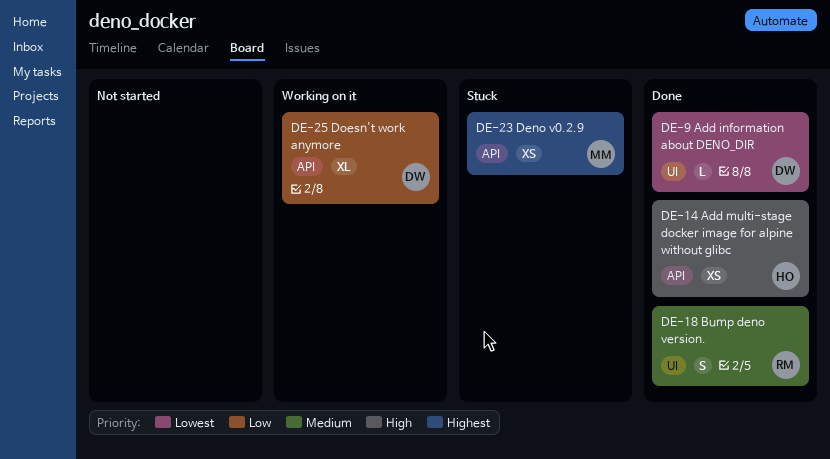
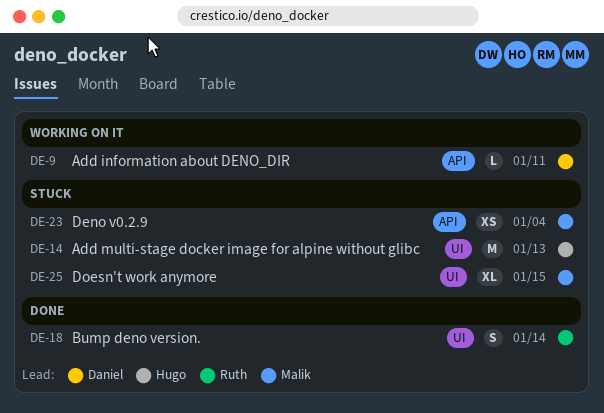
DE-9, status: Done -> Working on it
DE-9, label: UI -> API
DE-14, status: Done -> Stuck
DE-14, label: API -> UI
DE-14, estimate: XS -> M
DE-25, status: Working on it -> Stuck
DE-25, owner: Daniel -> Malik
DE-25, label: API -> UI

